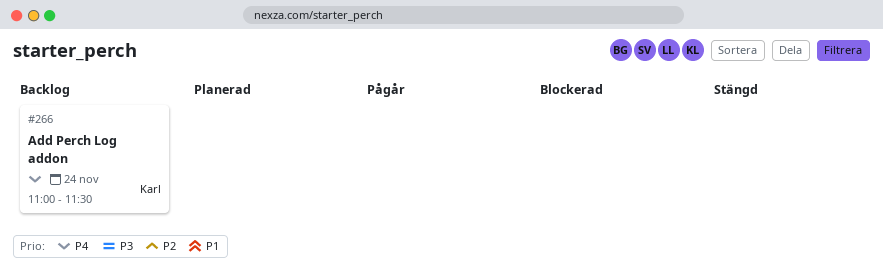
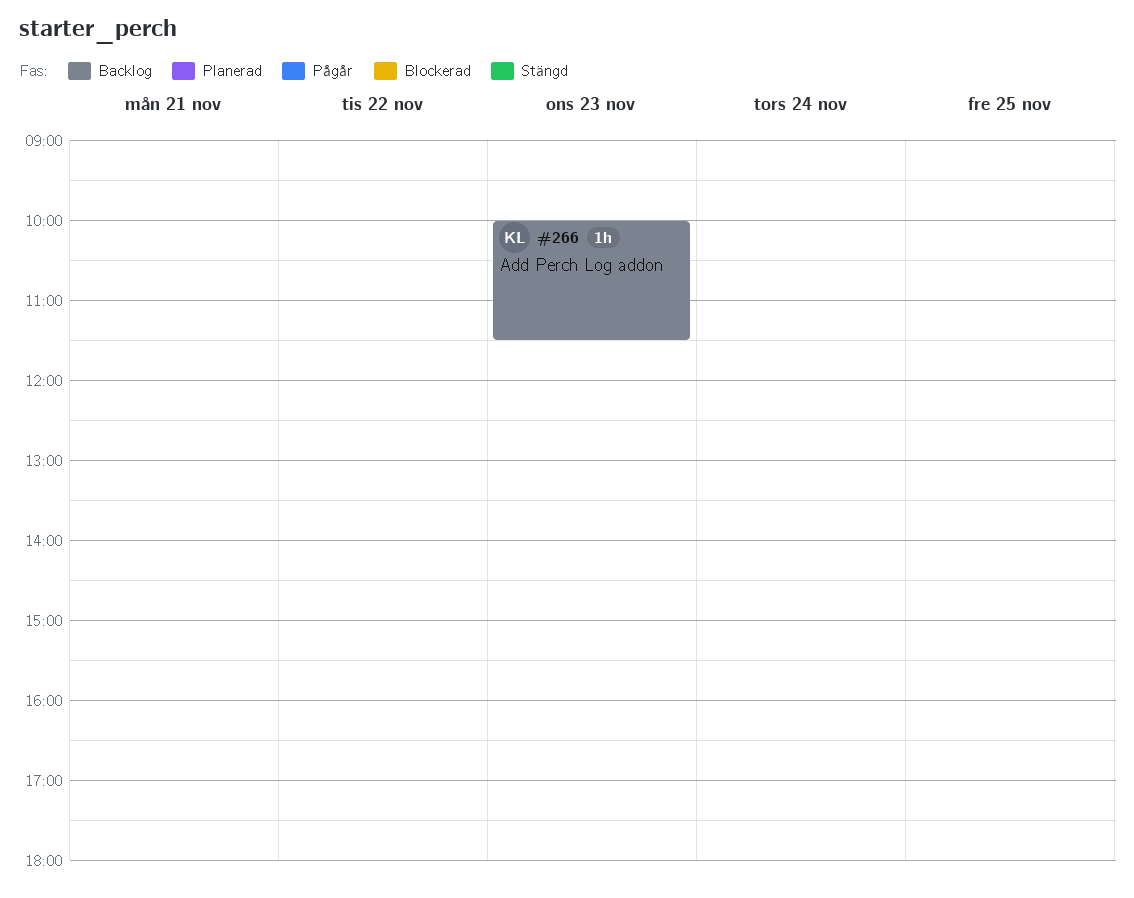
#266, day: Nov 24 -> Nov 23
#266, begins: 11:00 -> 10:00

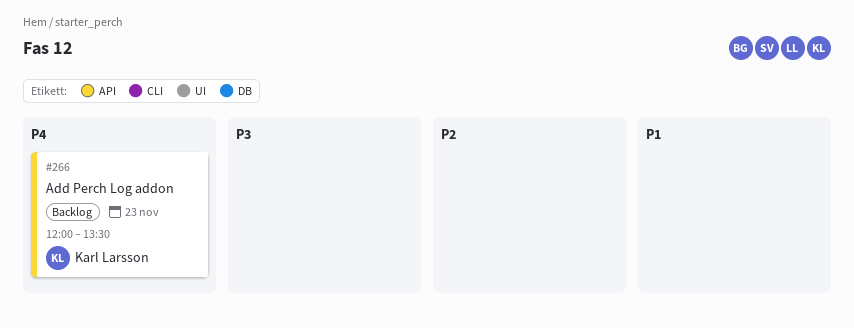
#266, begins: 10:00 -> 12:00
#266, ends: 11:30 -> 13:30

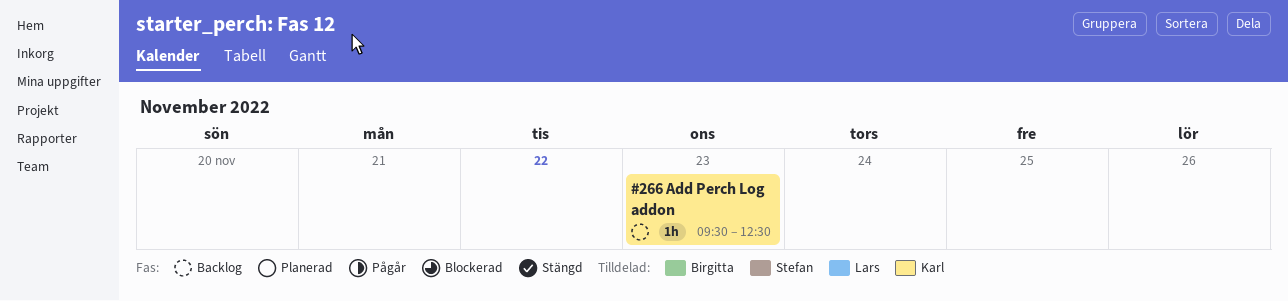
#266, begins: 12:00 -> 09:30
#266, ends: 13:30 -> 12:30

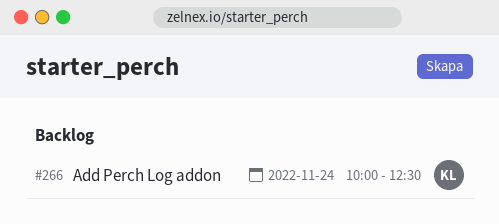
#266, day: Nov 23 -> Nov 24
#266, begins: 09:30 -> 10:00

